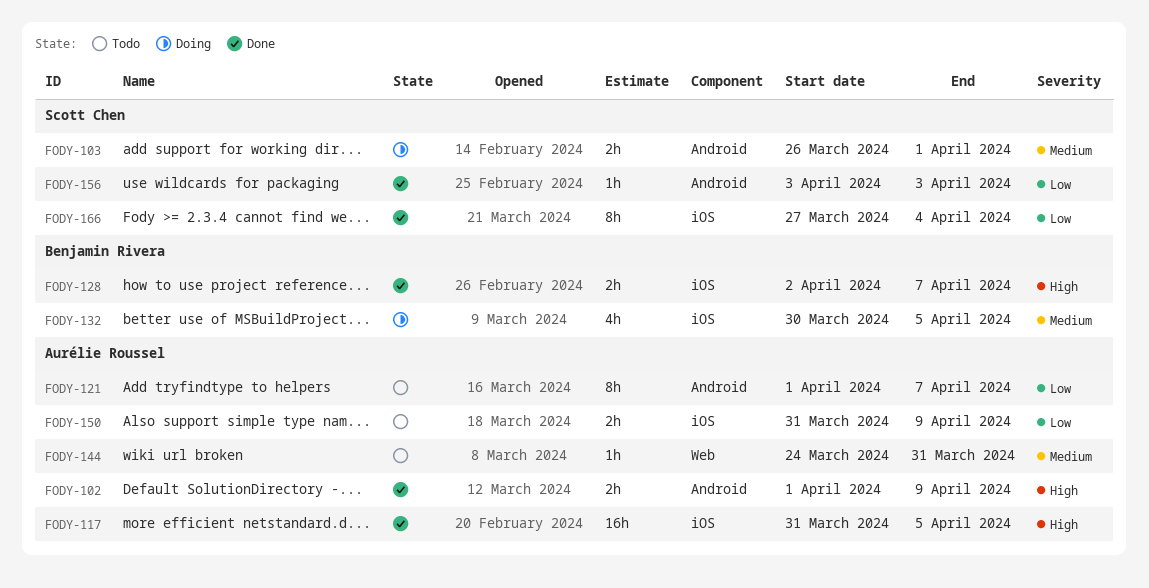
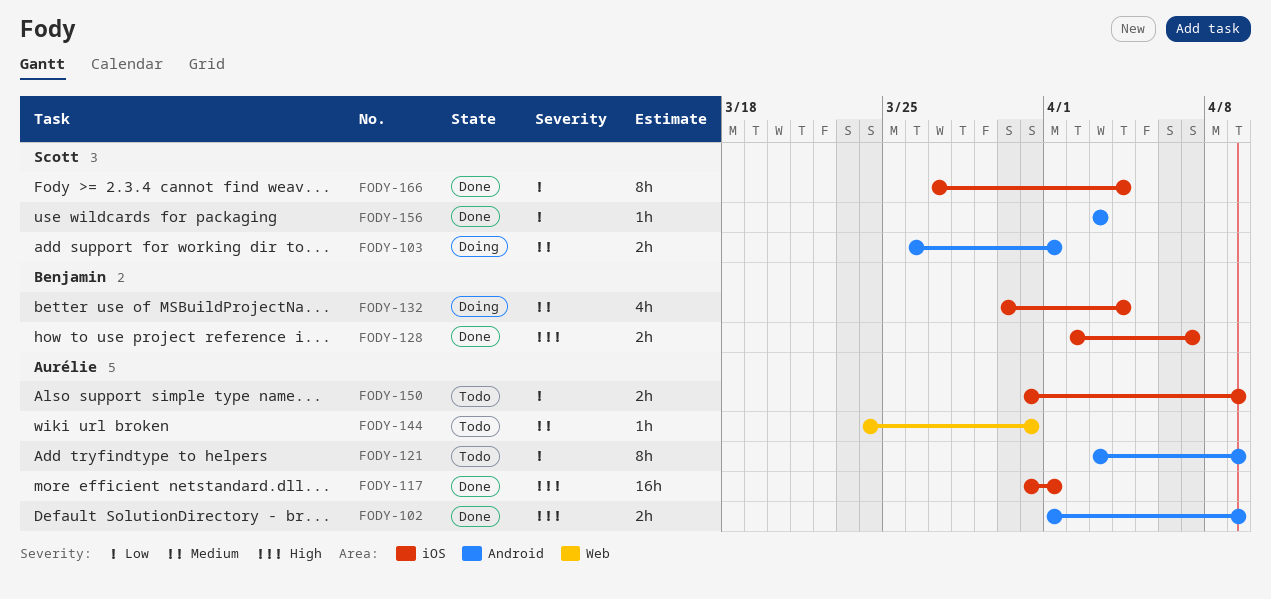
FODY-117, due: Apr 5 -> Apr 1
FODY-121, start: Apr 1 -> Apr 3
FODY-121, due: Apr 7 -> Apr 9
FODY-132, due: Apr 5 -> Apr 4

